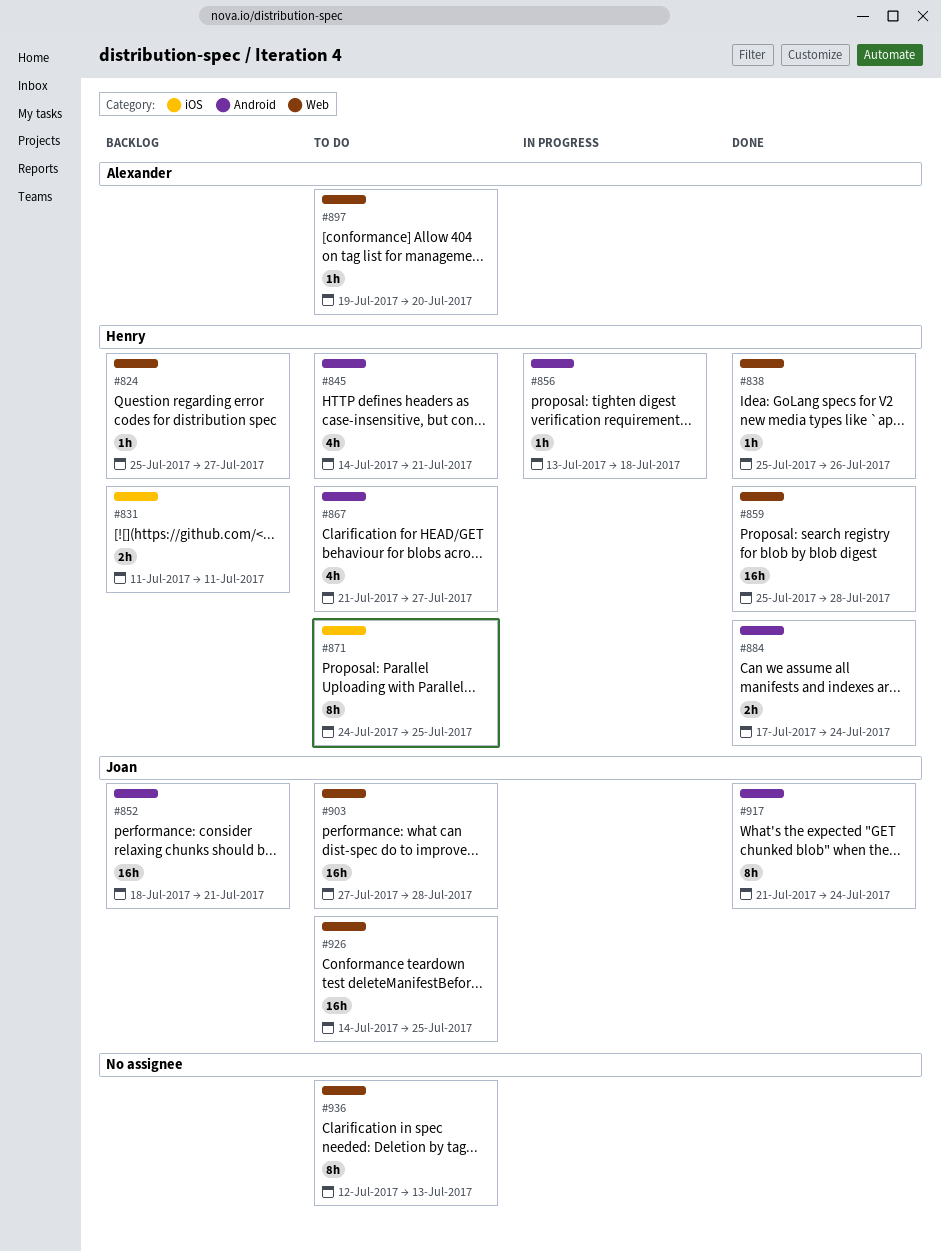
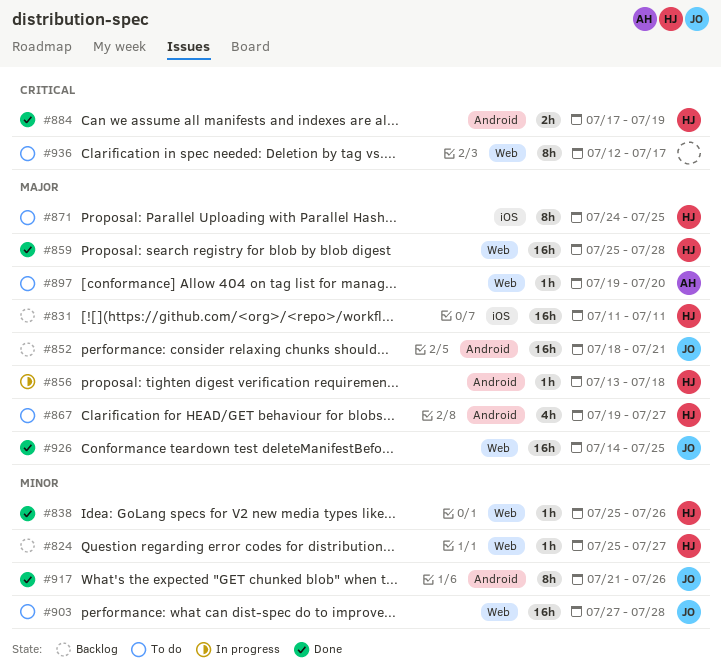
#831, estimate: 2h -> 16h
#845: present -> none
#867, start: Jul 21 -> Jul 19
#884, due: Jul 24 -> Jul 19
#917, due: Jul 24 -> Jul 26
#926, status: To do -> Done
#936, due: Jul 13 -> Jul 17

